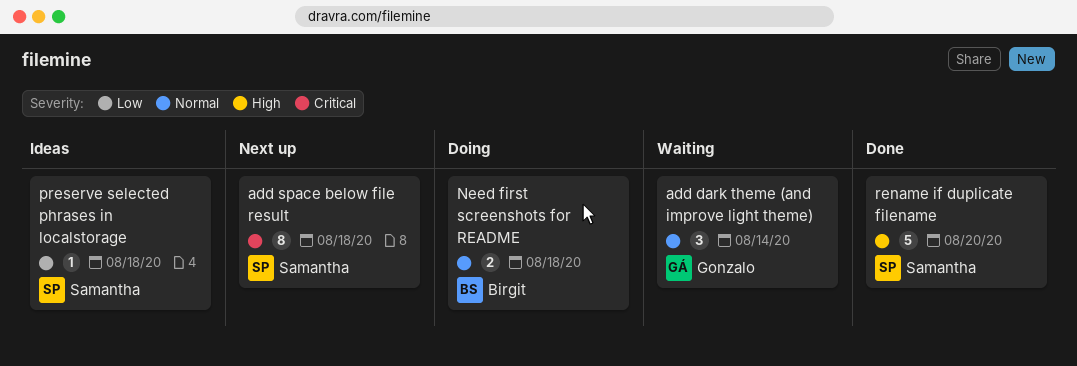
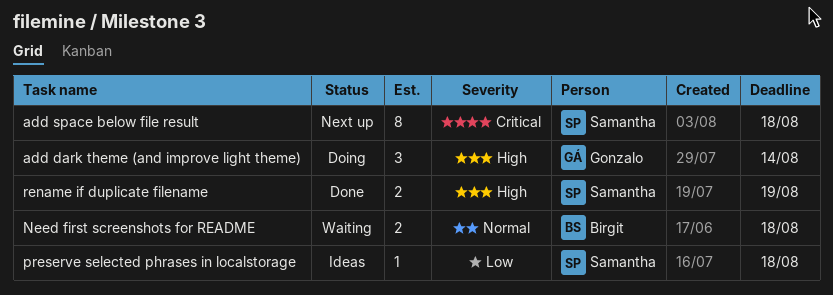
add dark theme (and improve light theme), status: Waiting -> Doing
add dark theme (and improve light theme), priority: Normal -> High
Need first screenshots for README, status: Doing -> Waiting
rename if duplicate filename, estimate: 5 -> 2
rename if duplicate filename, due: Aug 20 -> Aug 19

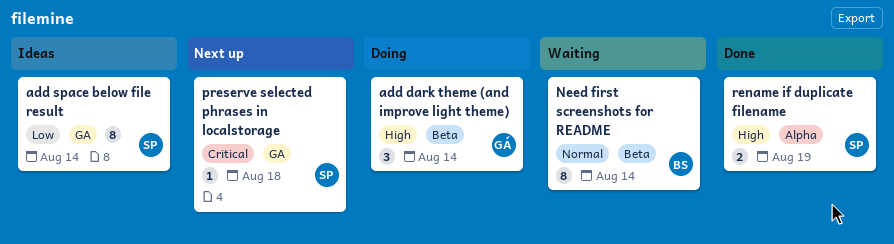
add space below file result, status: Next up -> Ideas
add space below file result, priority: Critical -> Low
add space below file result, due: Aug 18 -> Aug 14
Need first screenshots for README, estimate: 2 -> 8
Need first screenshots for README, due: Aug 18 -> Aug 14
preserve selected phrases in localstorage, status: Ideas -> Next up
preserve selected phrases in localstorage, priority: Low -> Critical

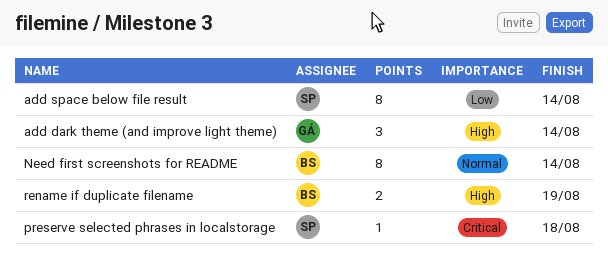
rename if duplicate filename, owner: SP -> BS

